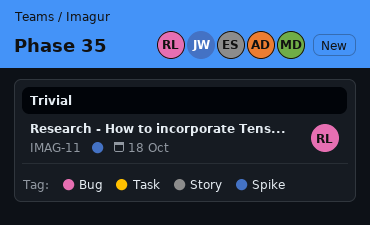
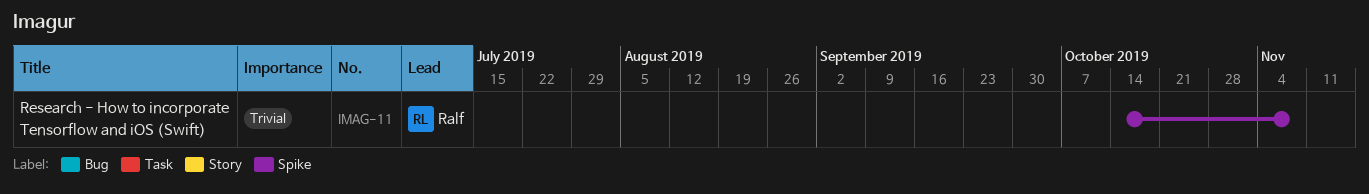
IMAG-11, due: Oct 18 -> Nov 8

